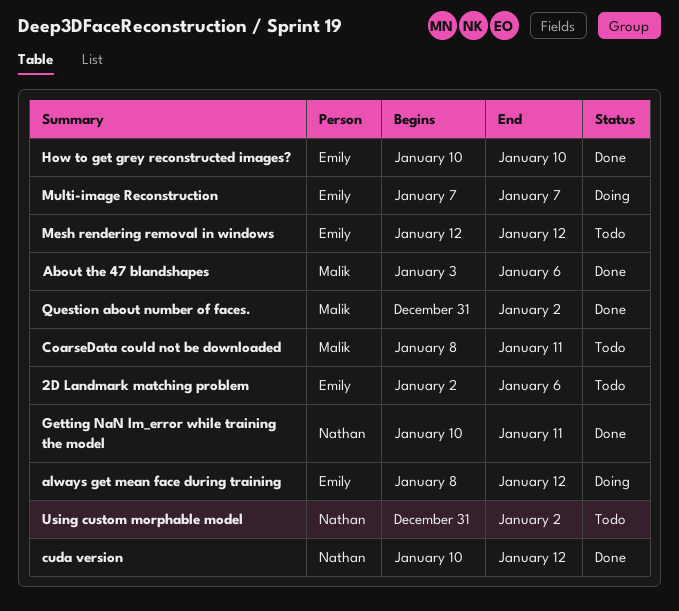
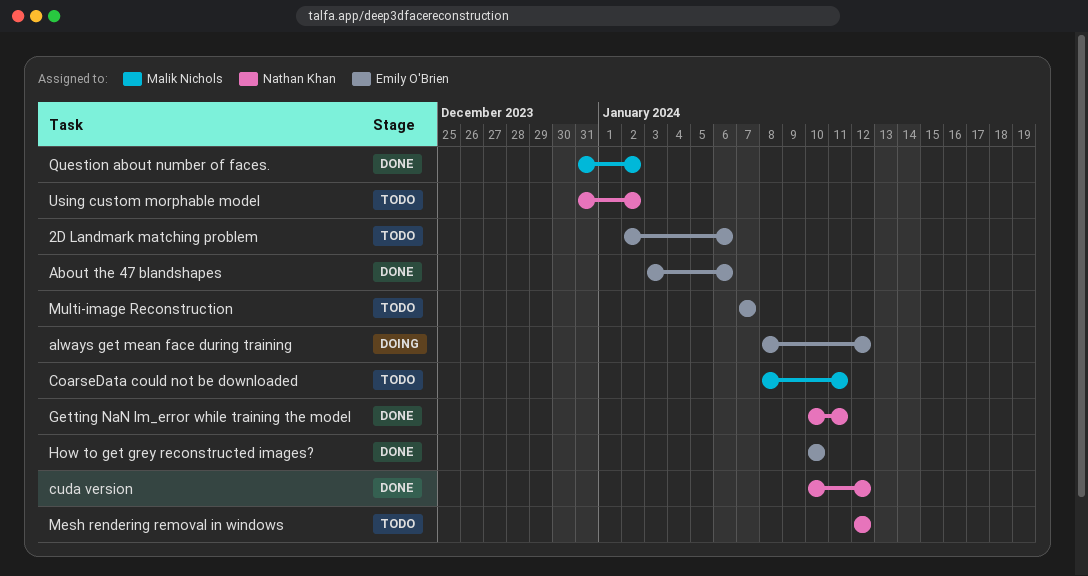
About the 47 blandshapes, owner: Malik Nichols -> Emily O'Brien
Mesh rendering removal in windows, owner: Emily O'Brien -> Nathan Khan
Multi-image Reconstruction, status: Doing -> Todo

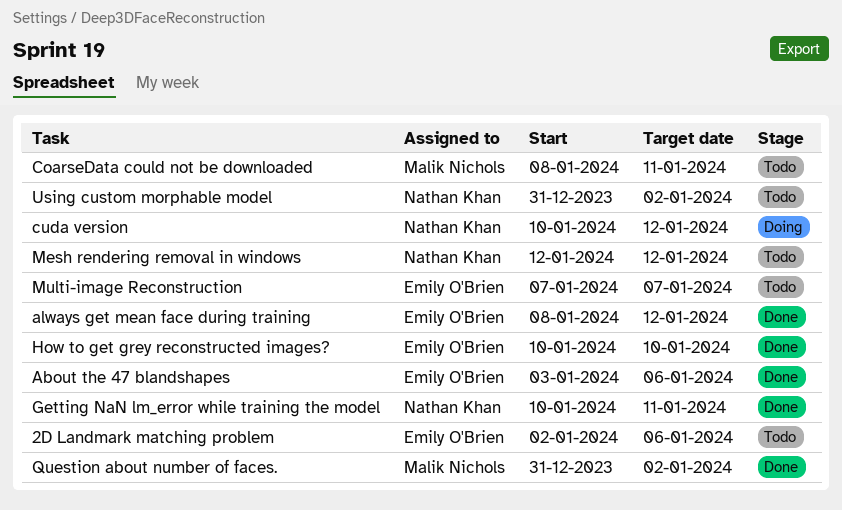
always get mean face during training, status: Doing -> Done
cuda version, status: Done -> Doing

